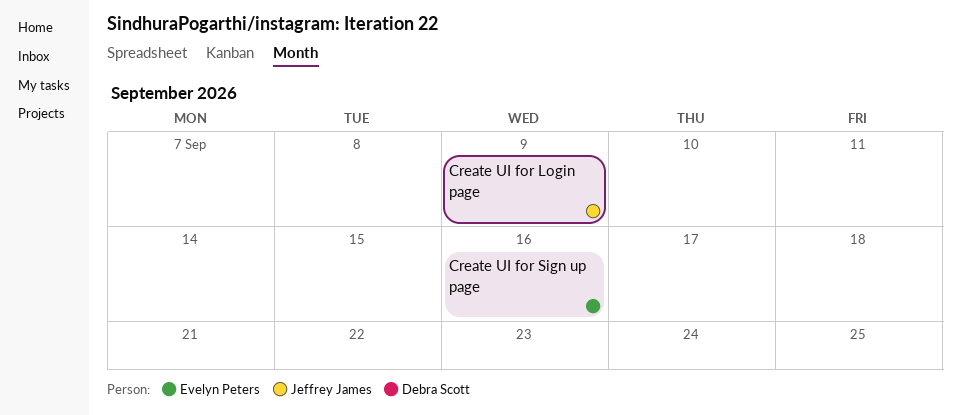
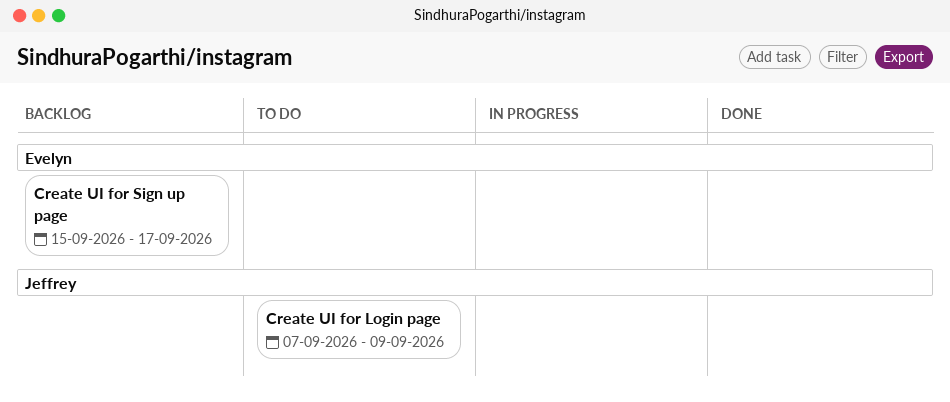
Create UI for Sign up page, due: Sep 16 -> Sep 17

